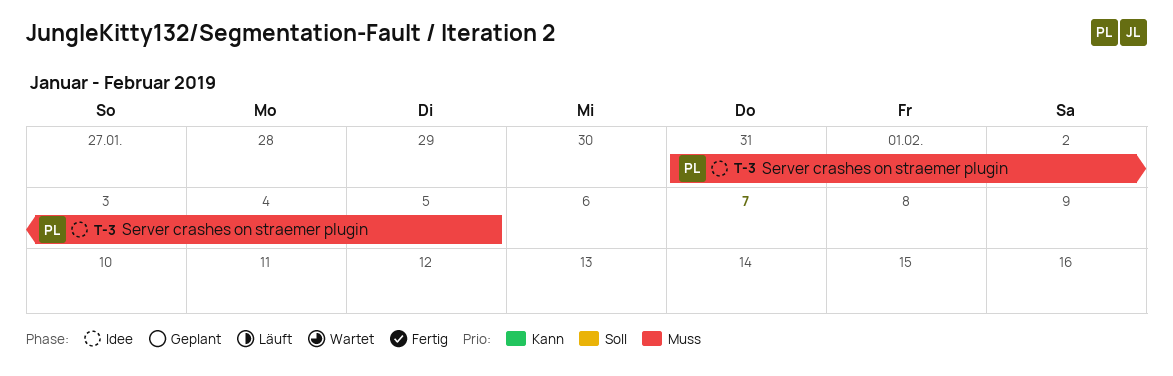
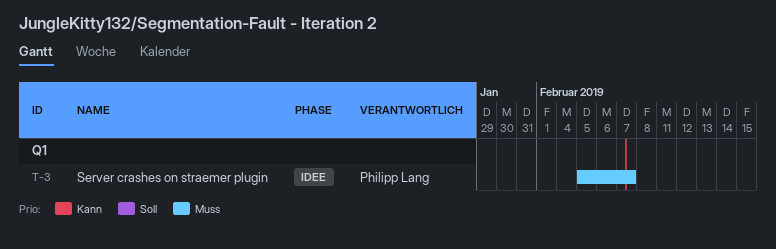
T-3, start: Jan 31 -> Feb 5
T-3, due: Feb 5 -> Feb 7

